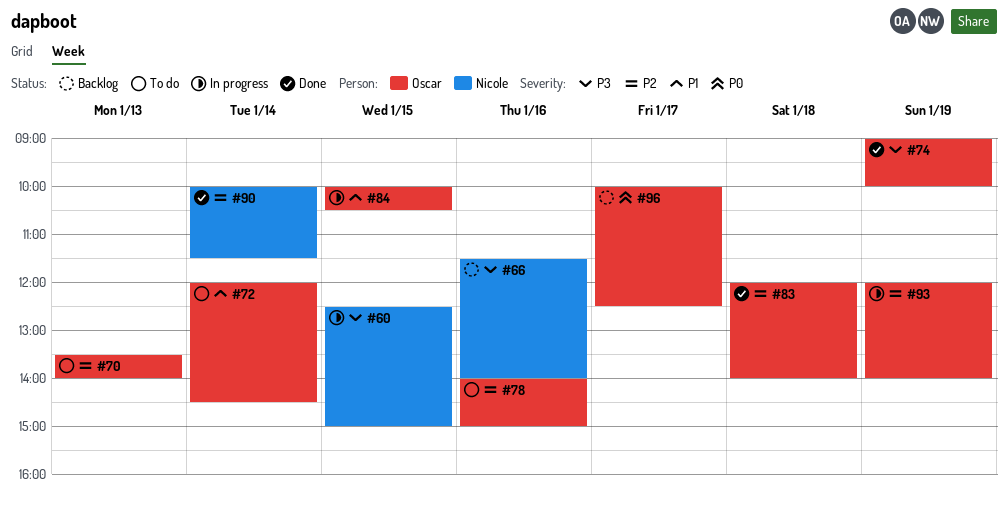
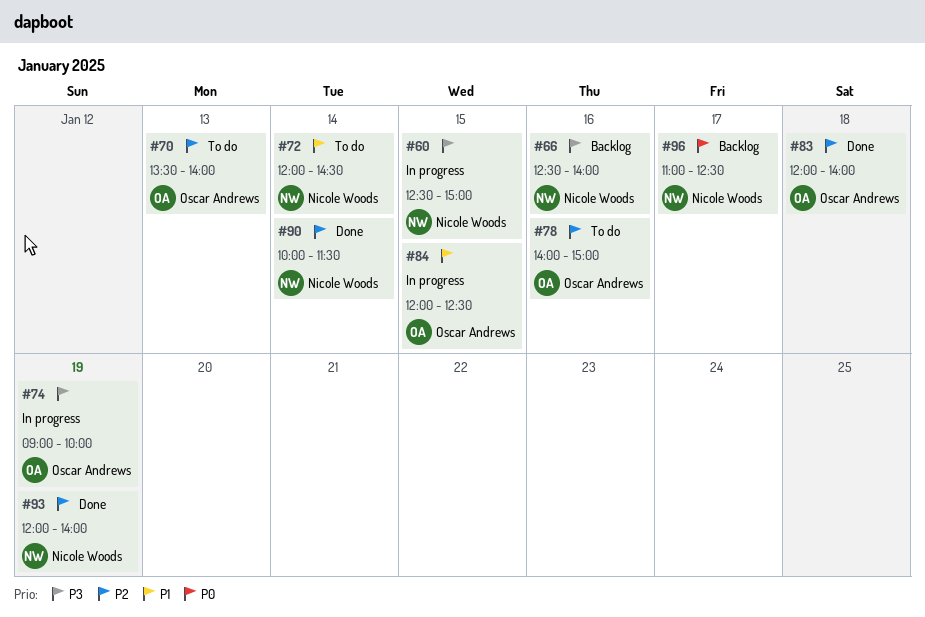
#66, begins: 11:30 -> 12:30
#72, owner: Oscar Andrews -> Nicole Woods
#74, status: Done -> In progress
#84, begins: 10:00 -> 12:00
#84, ends: 10:30 -> 12:30
#93, status: In progress -> Done
#93, owner: Oscar Andrews -> Nicole Woods
#96, owner: Oscar Andrews -> Nicole Woods
#96, begins: 10:00 -> 11:00

